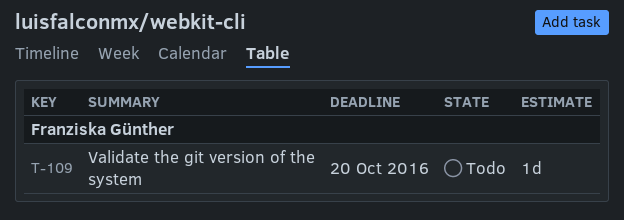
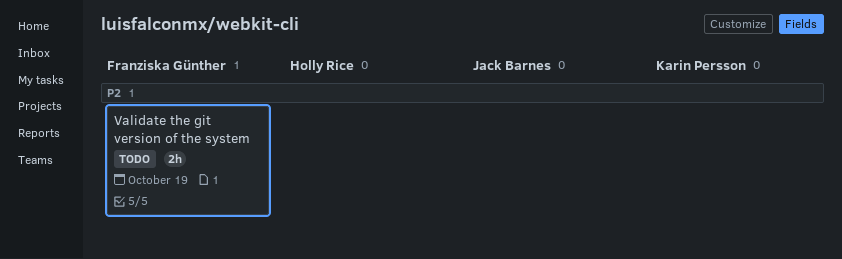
Validate the git version of the system, estimate: 1d -> 2h
Validate the git version of the system, due: Oct 20 -> Oct 19

